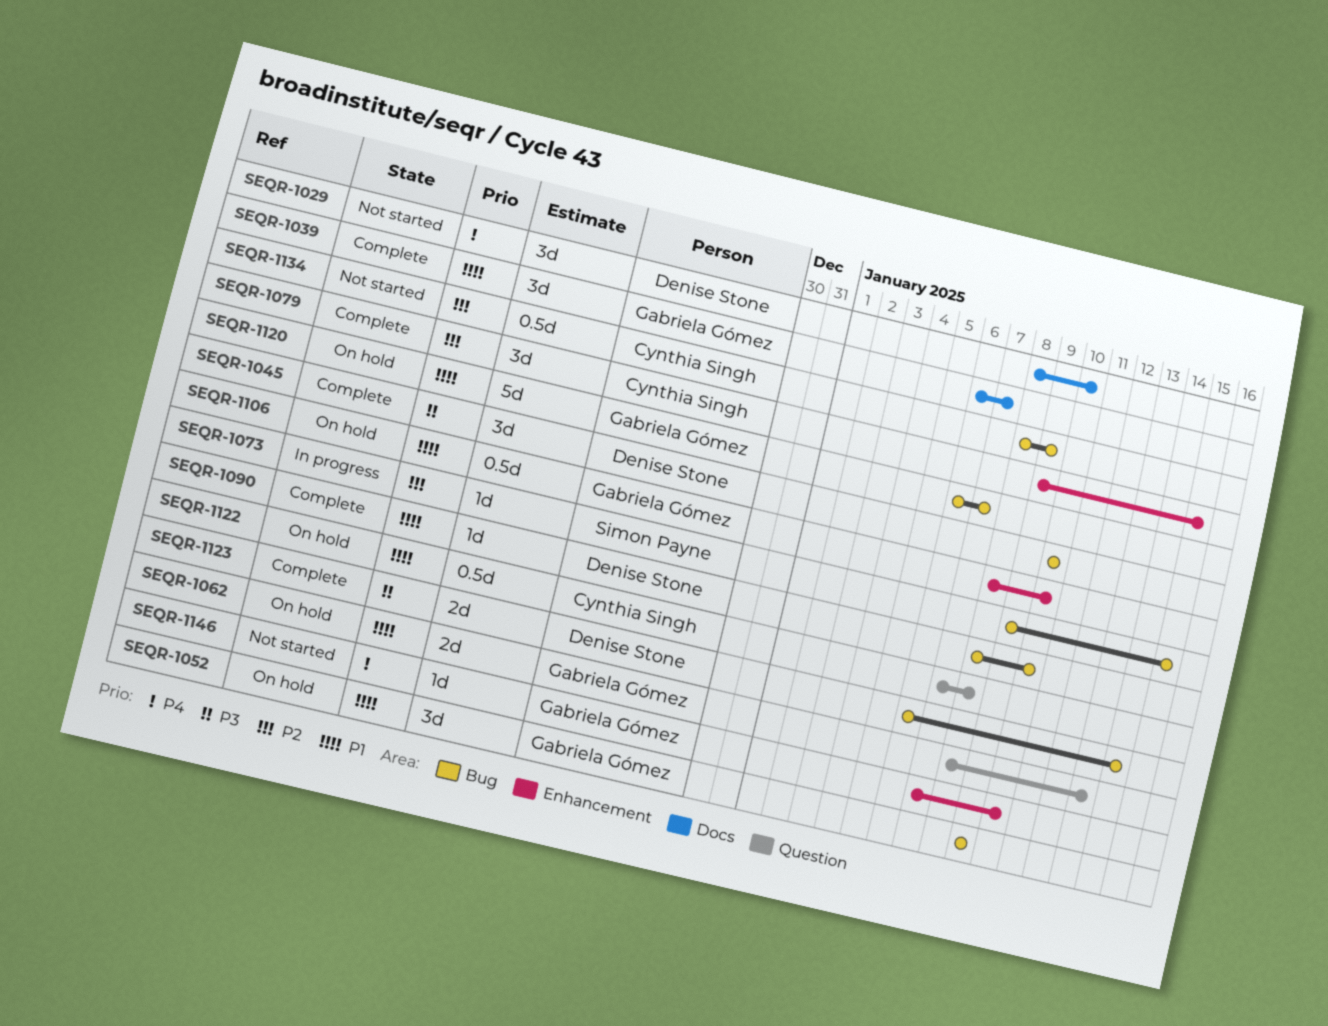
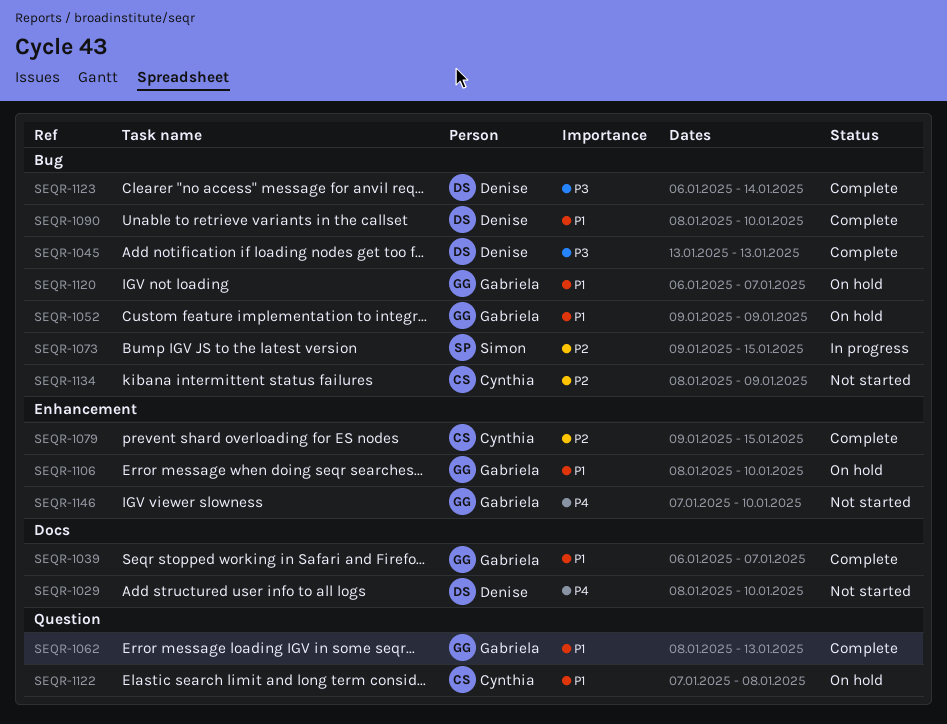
SEQR-1045, start: Jan 10 -> Jan 13
SEQR-1045, due: Jan 10 -> Jan 13
SEQR-1062, status: On hold -> Complete

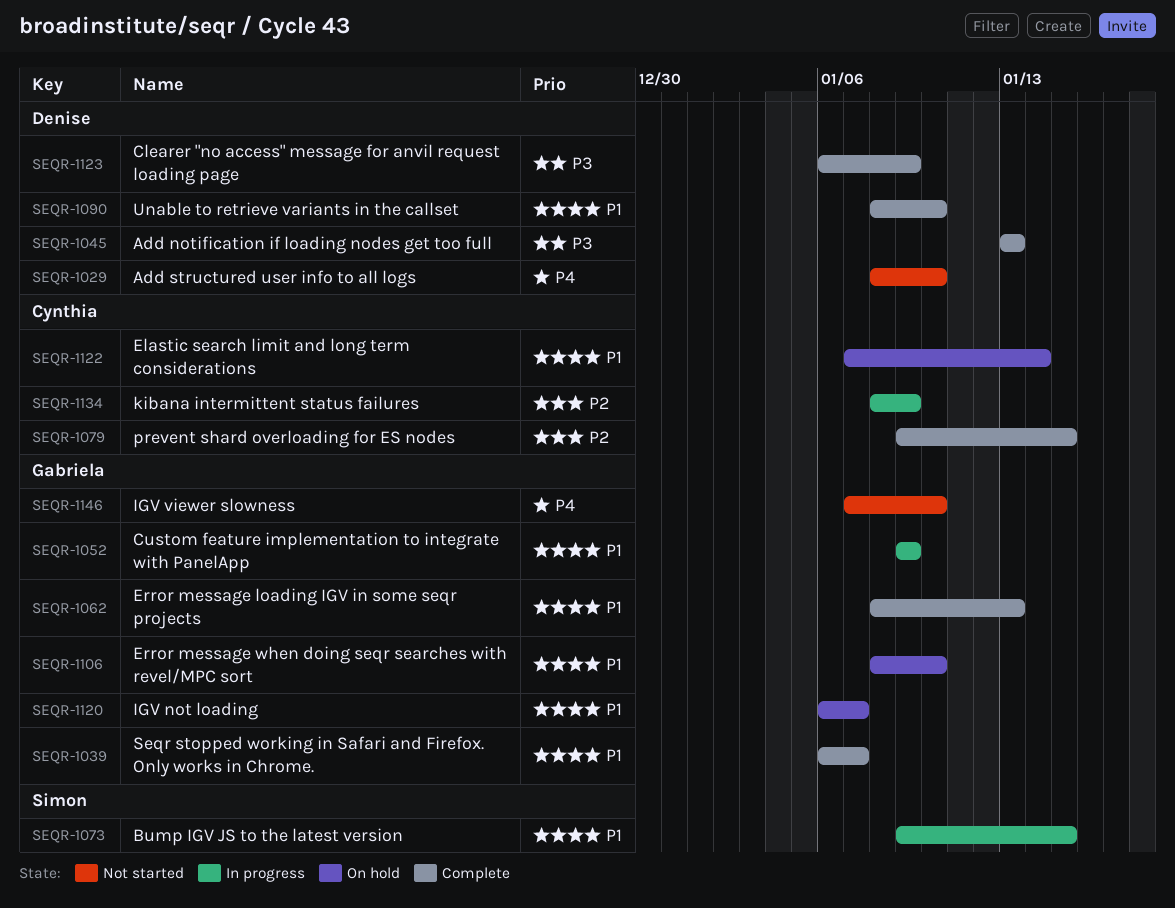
SEQR-1052, status: On hold -> In progress
SEQR-1073, priority: P2 -> P1
SEQR-1122, due: Jan 8 -> Jan 14
SEQR-1123, due: Jan 14 -> Jan 9
SEQR-1134, status: Not started -> In progress

